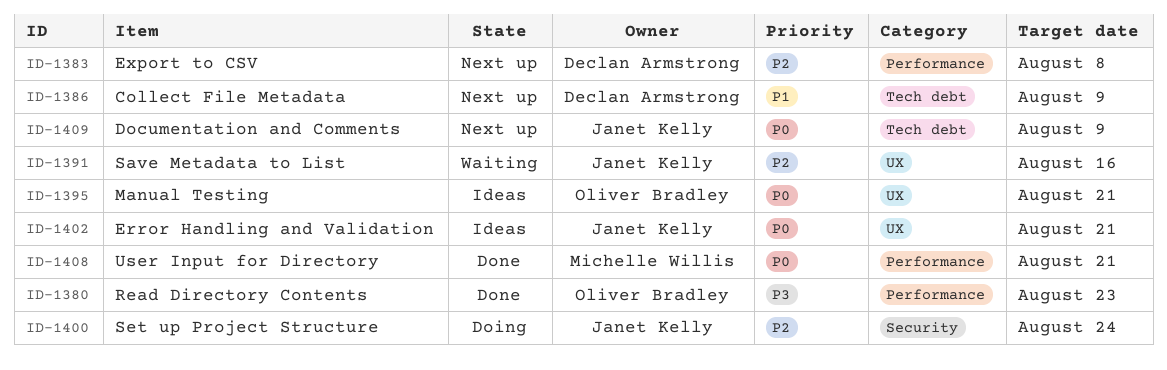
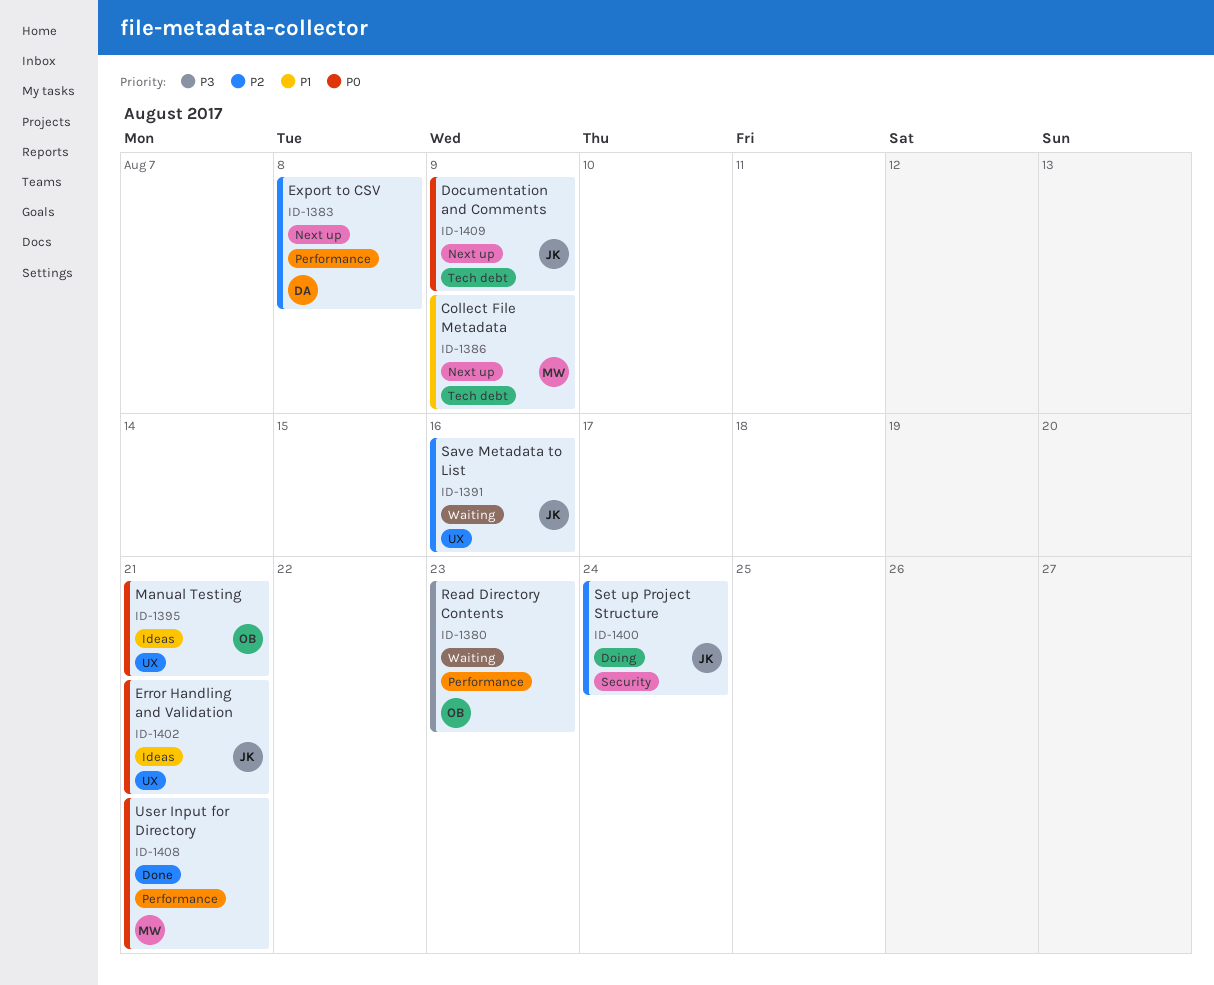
ID-1380, status: Done -> Waiting
ID-1386, owner: Declan Armstrong -> Michelle Willis

